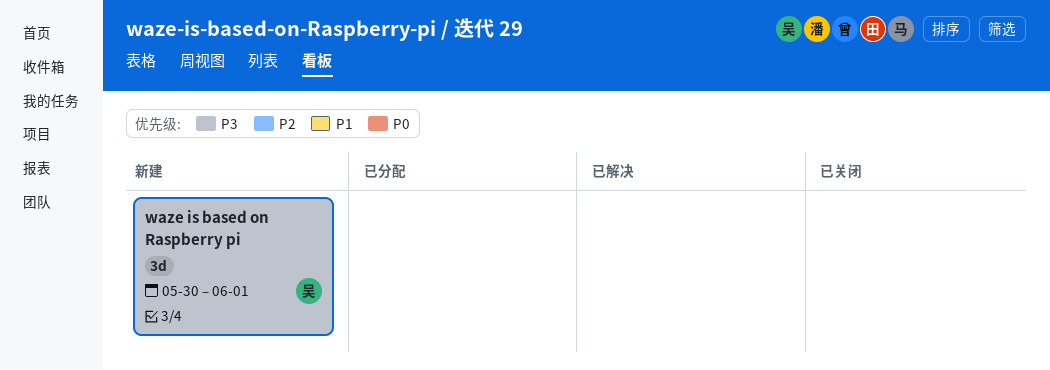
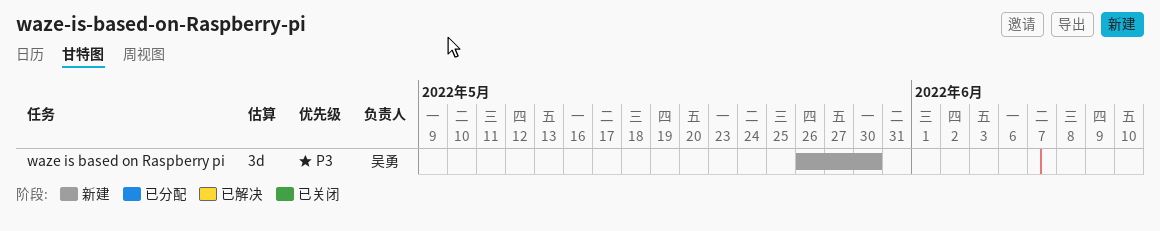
waze is based on Raspberry pi, start: May 30 -> May 26
waze is based on Raspberry pi, due: Jun 1 -> May 30

